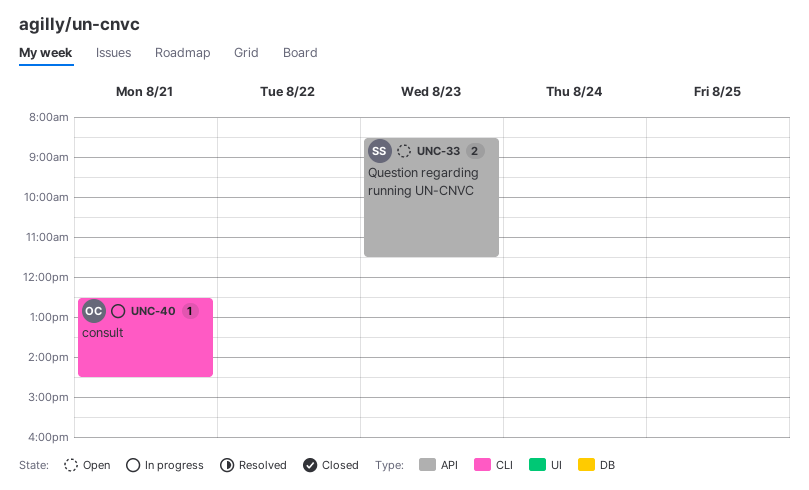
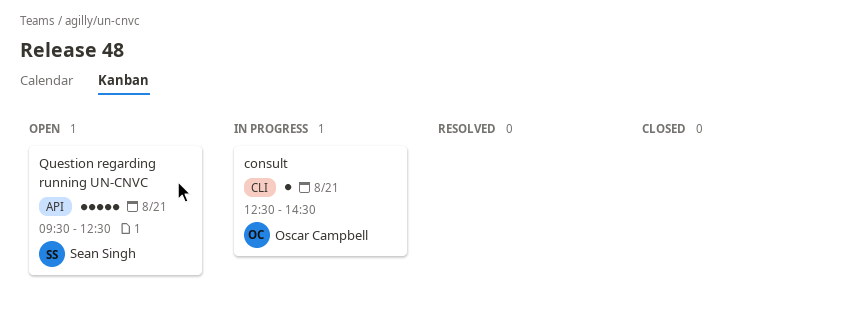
Question regarding running UN-CNVC, estimate: 2 -> 5
Question regarding running UN-CNVC, day: Aug 23 -> Aug 21
Question regarding running UN-CNVC, begins: 08:30 -> 09:30
Question regarding running UN-CNVC, ends: 11:30 -> 12:30

